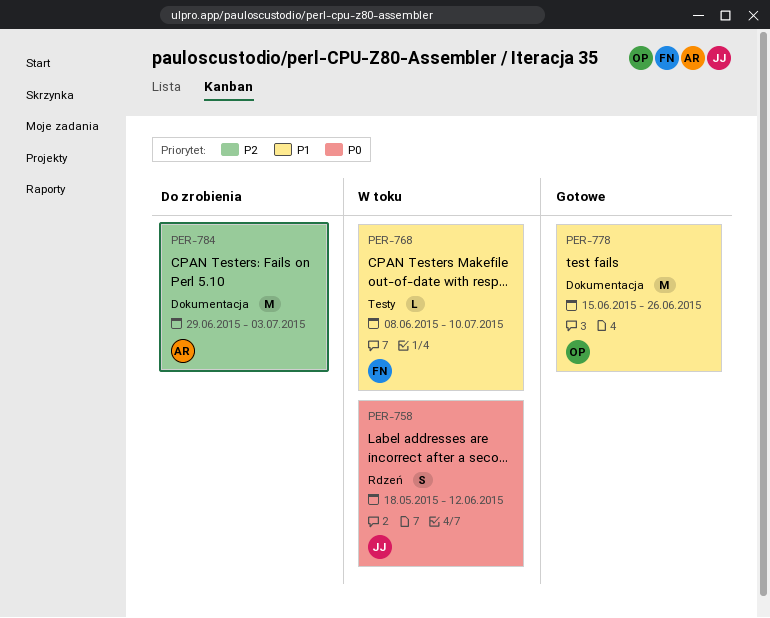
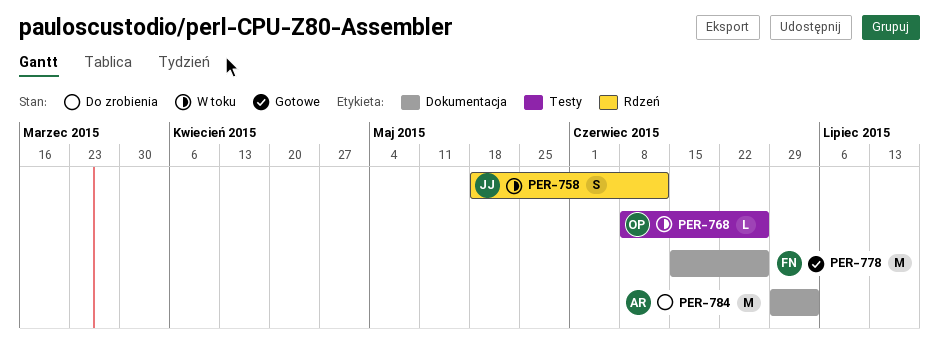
PER-768, owner: FN -> OP
PER-768, due: Jul 10 -> Jun 26
PER-778, owner: OP -> FN

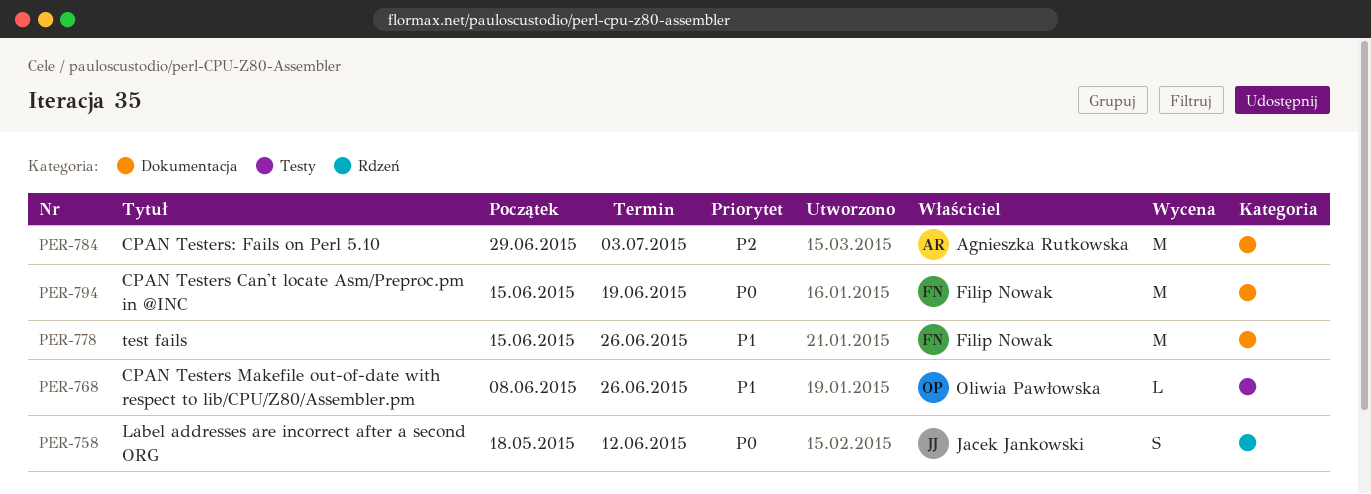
PER-794: none -> present

